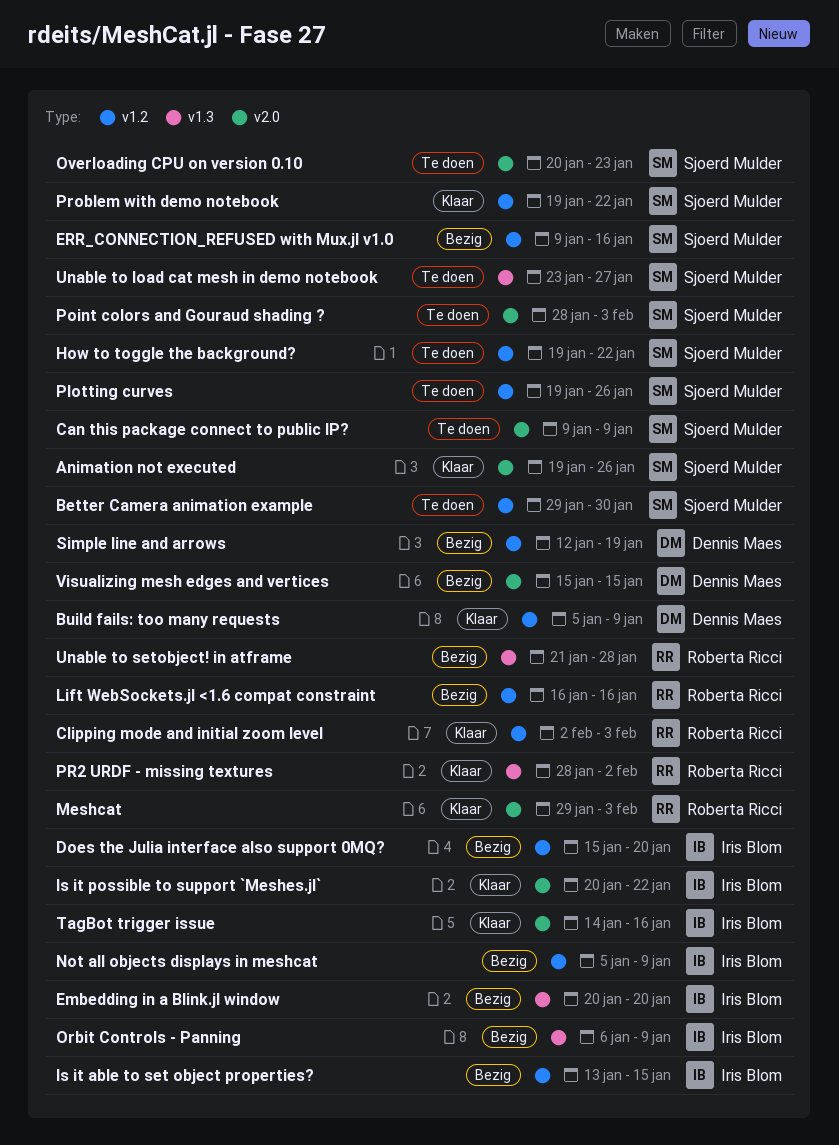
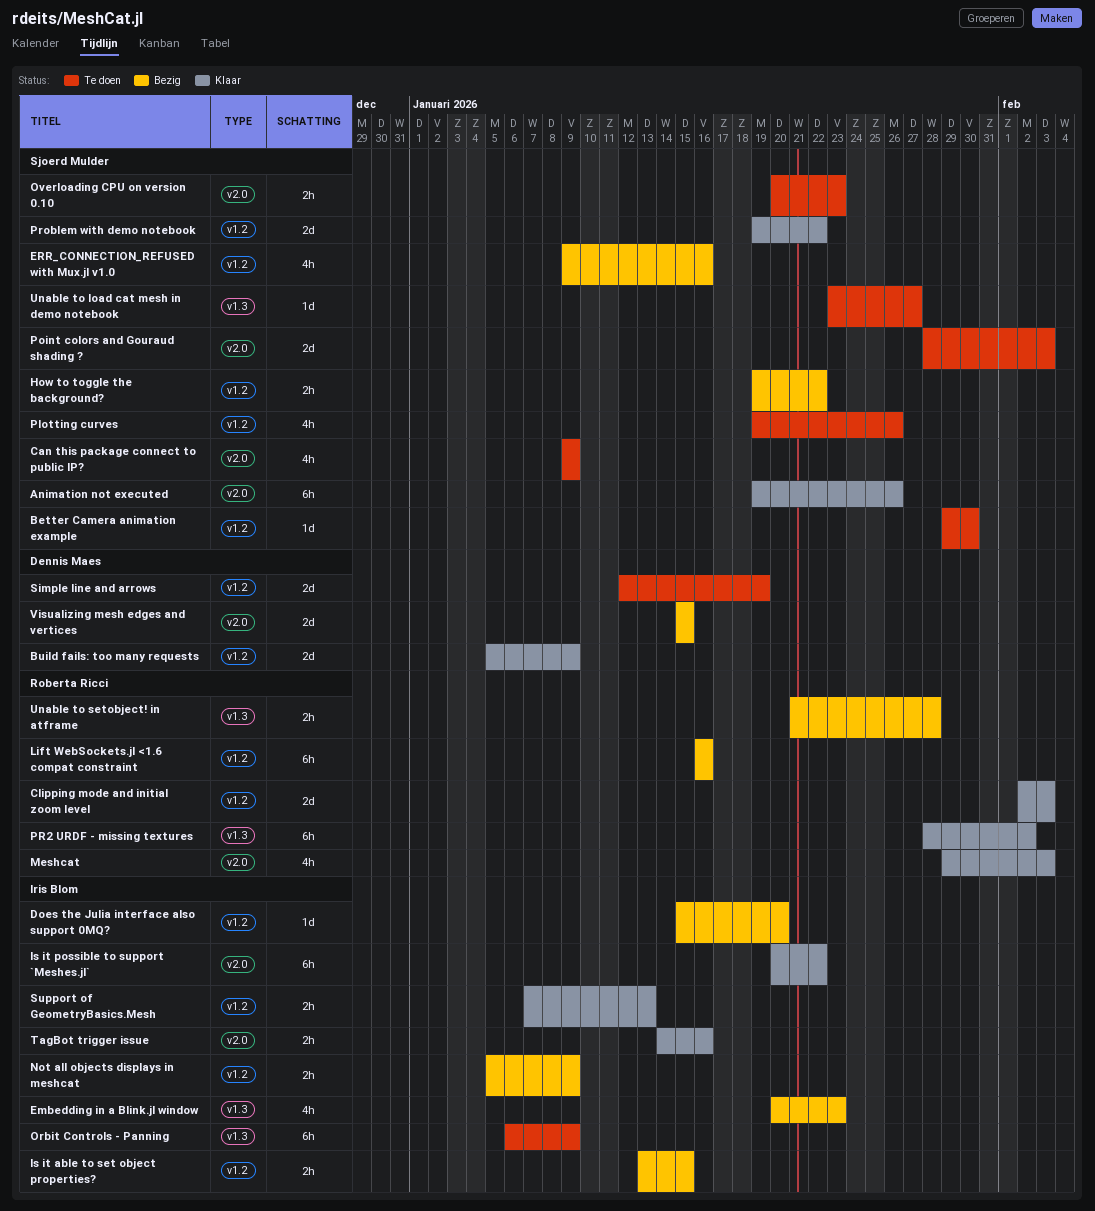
Embedding in a Blink.jl window, due: Jan 20 -> Jan 23
How to toggle the background?, status: Te doen -> Bezig
Orbit Controls - Panning, status: Bezig -> Te doen
Simple line and arrows, status: Bezig -> Te doen
Support of GeometryBasics.Mesh: none -> present

